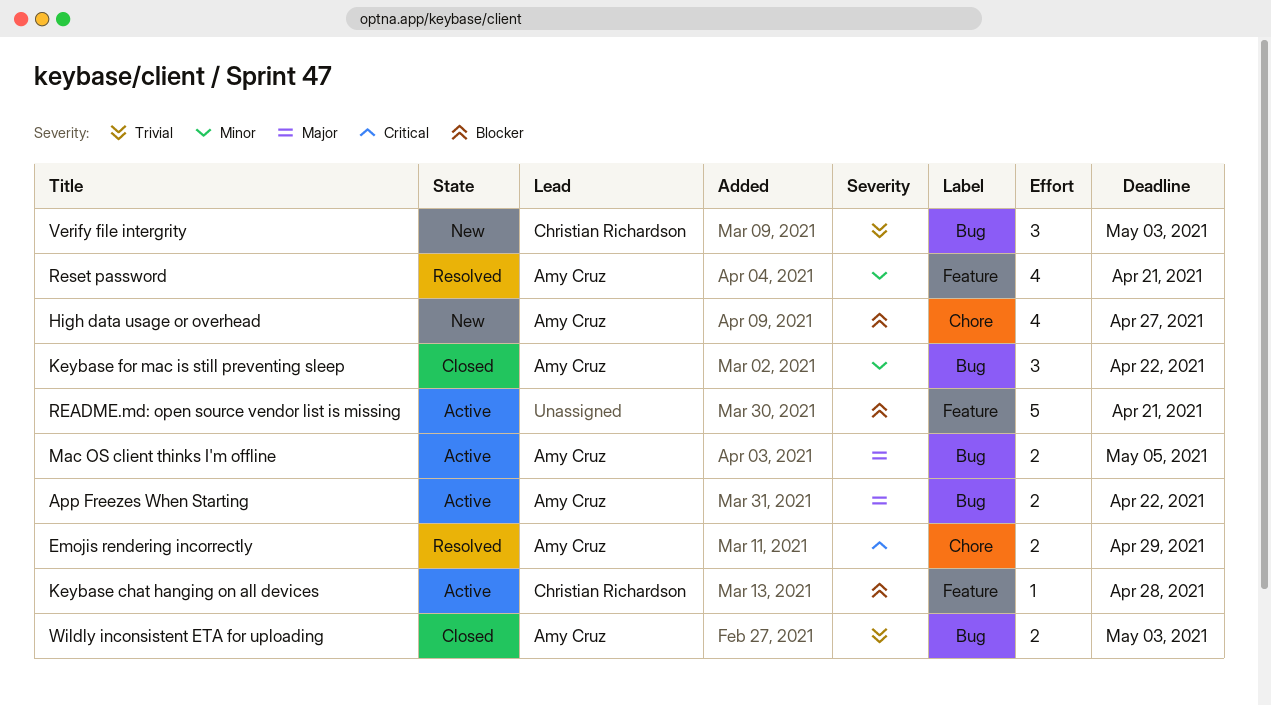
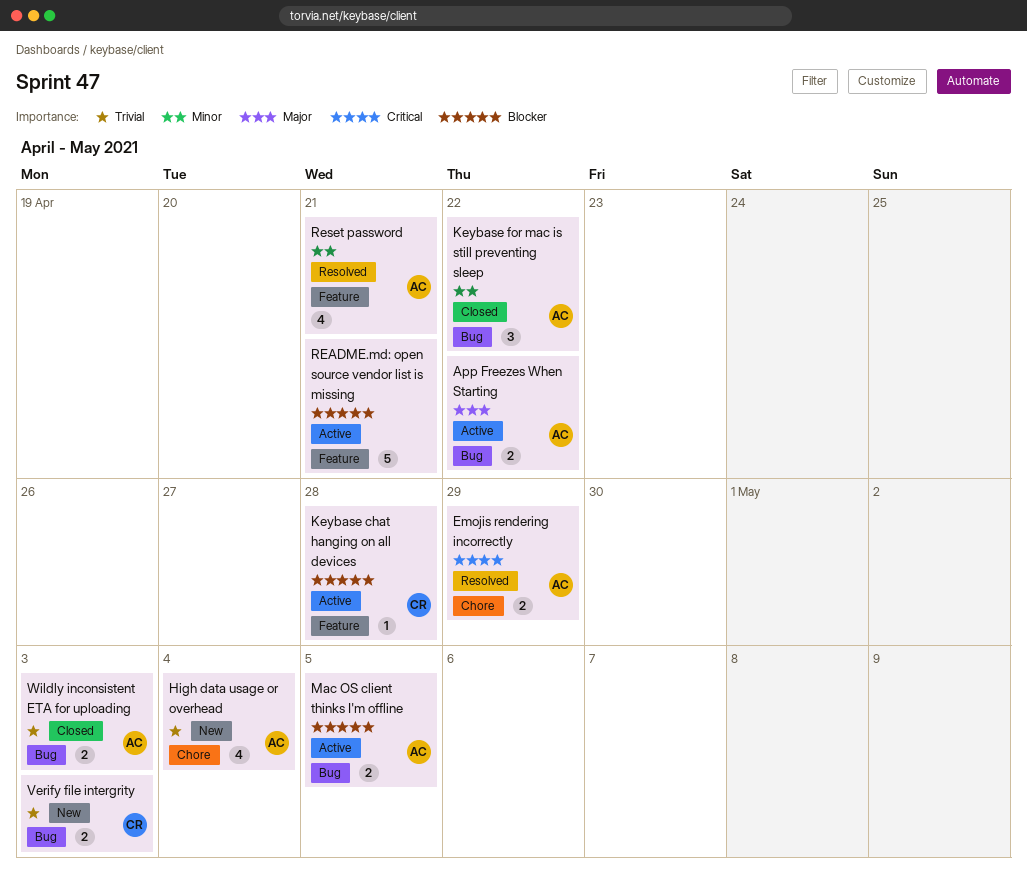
High data usage or overhead, priority: Blocker -> Trivial
High data usage or overhead, due: Apr 27 -> May 4
Mac OS client thinks I'm offline, priority: Major -> Blocker
Verify file intergrity, estimate: 3 -> 2

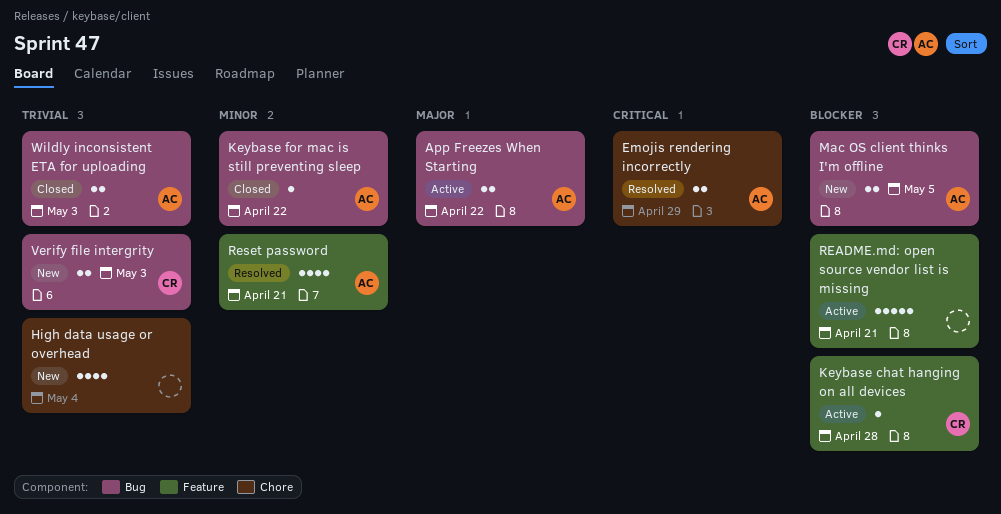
High data usage or overhead, owner: AC -> none
Keybase for mac is still preventing sleep, estimate: 3 -> 1
Mac OS client thinks I'm offline, status: Active -> New

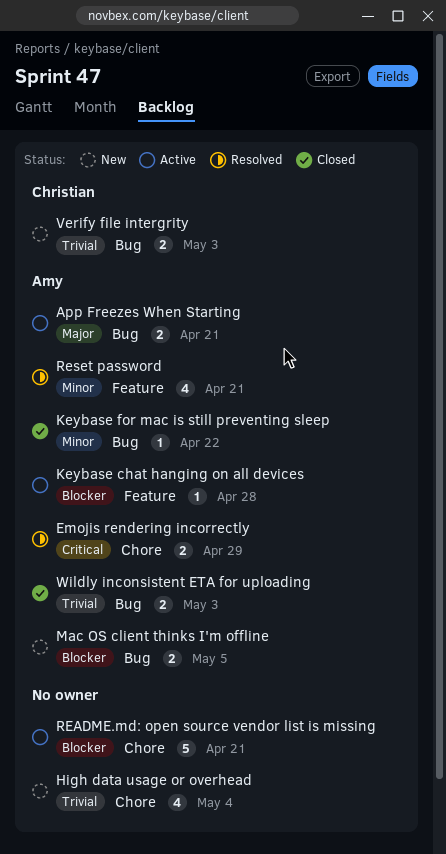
App Freezes When Starting, due: Apr 22 -> Apr 21
Keybase chat hanging on all devices, owner: Christian -> Amy
README.md: open source vendor list is missing, label: Feature -> Chore

